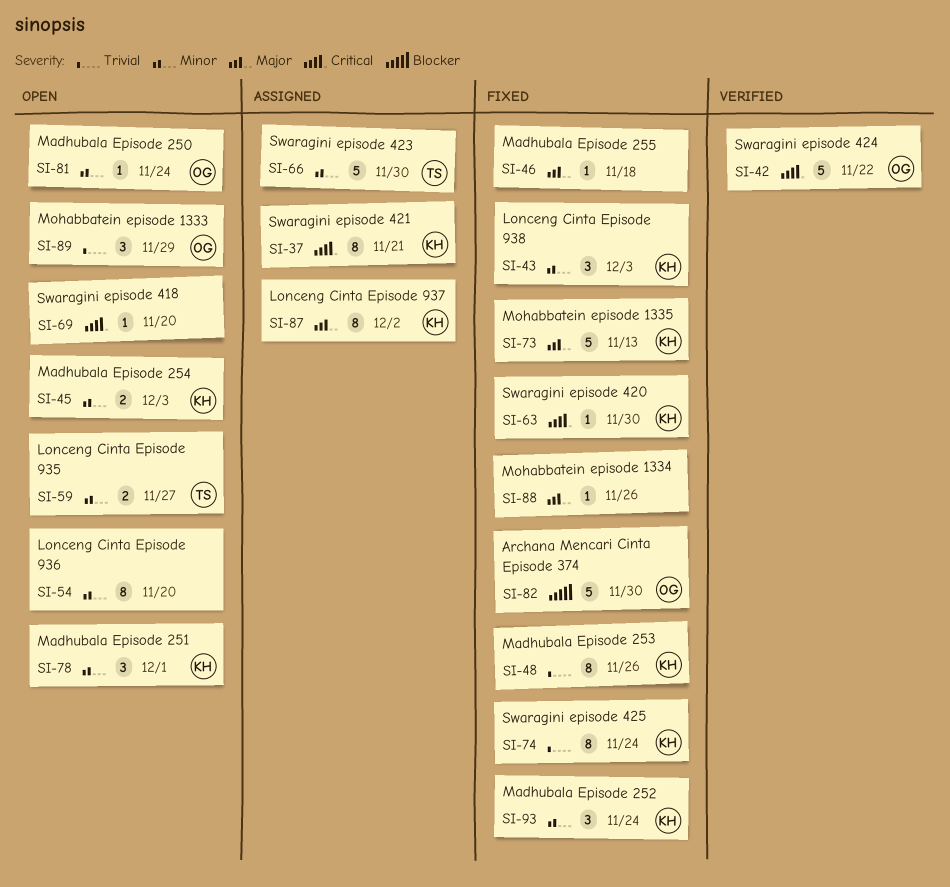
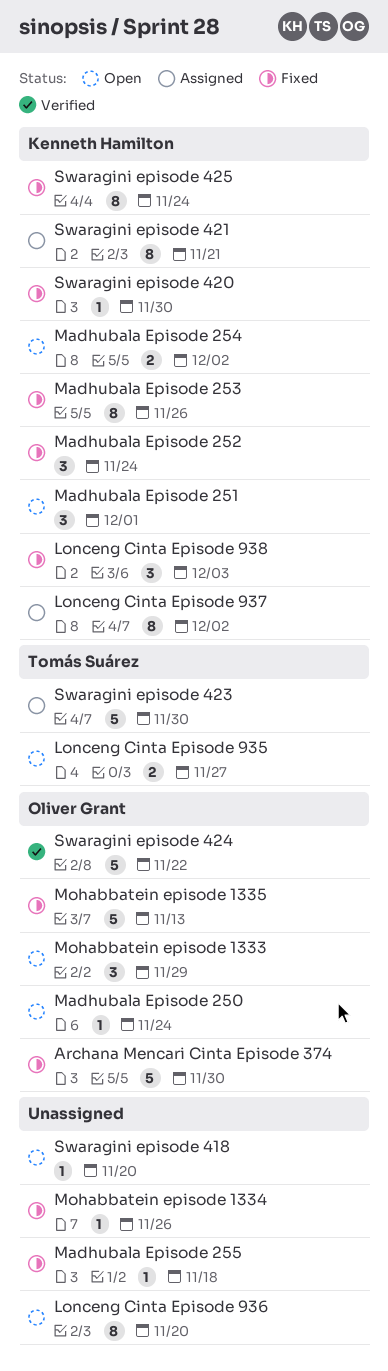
Madhubala Episode 254, due: Dec 3 -> Dec 2
Mohabbatein episode 1335, owner: Kenneth Hamilton -> Oliver Grant

